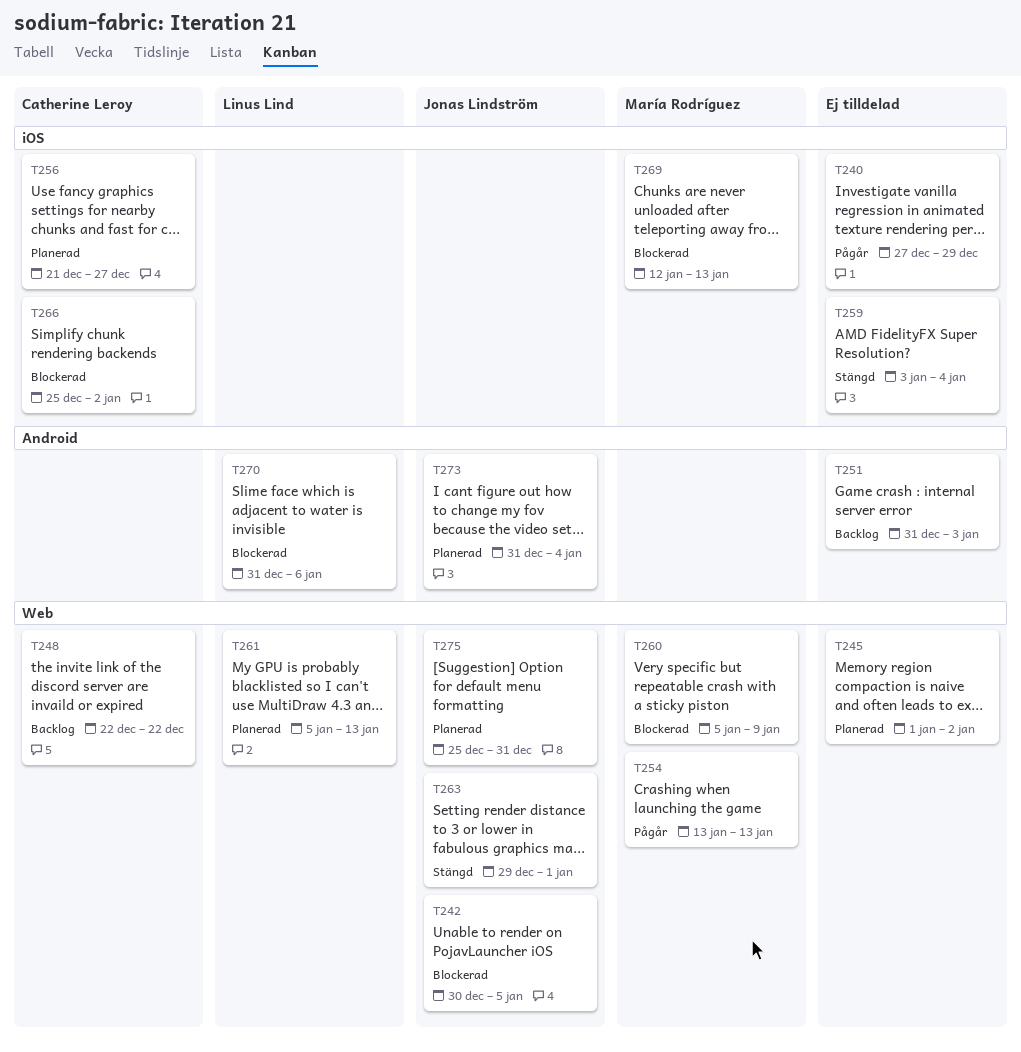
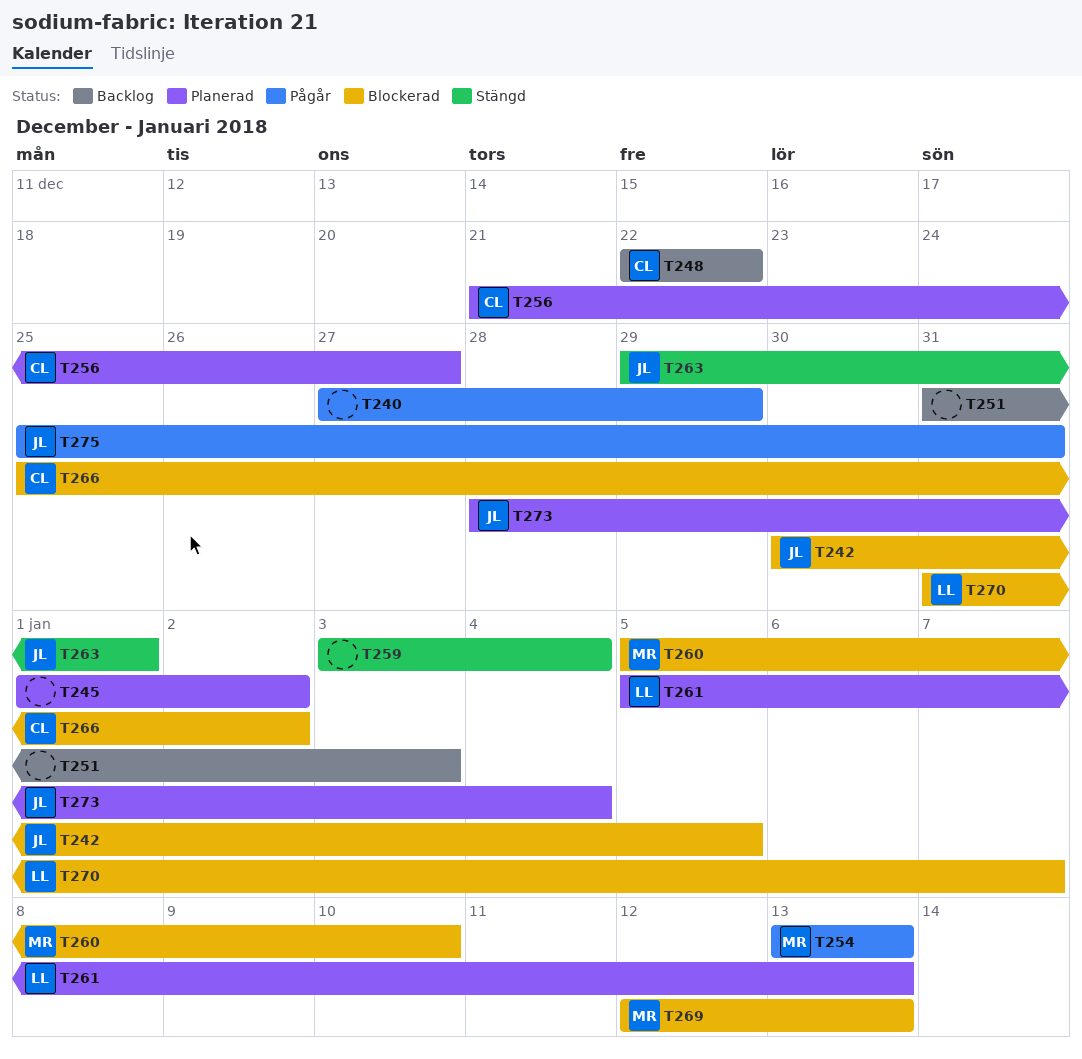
T260, due: Jan 9 -> Jan 10
T270, due: Jan 6 -> Jan 7
T273, start: Dec 31 -> Dec 28
T275, status: Planerad -> Pågår

